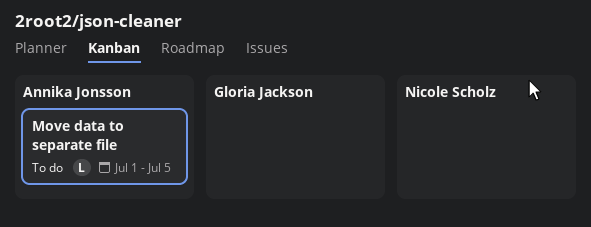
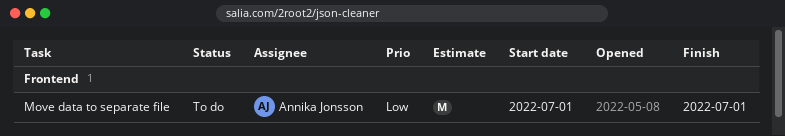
Move data to separate file, estimate: L -> M
Move data to separate file, due: Jul 5 -> Jul 1

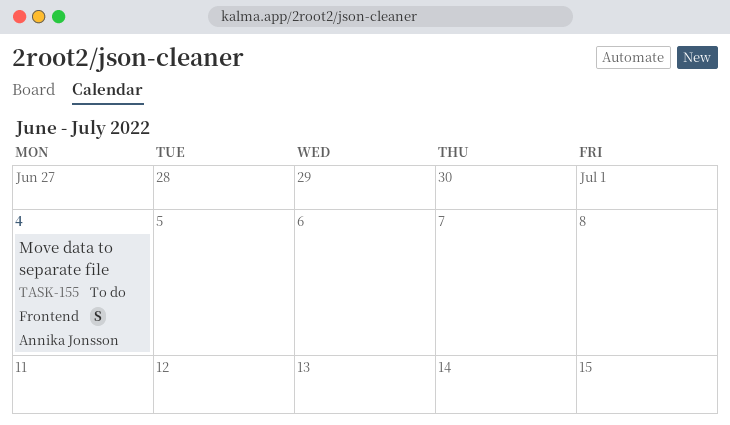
Move data to separate file, estimate: M -> S
Move data to separate file, due: Jul 1 -> Jul 4

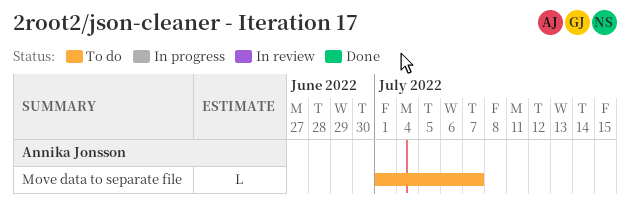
Move data to separate file, estimate: S -> L
Move data to separate file, due: Jul 4 -> Jul 7

